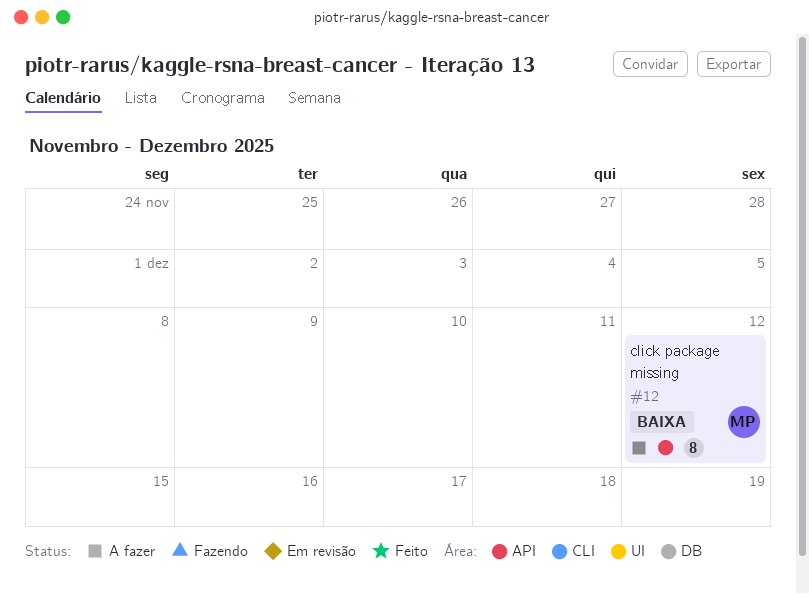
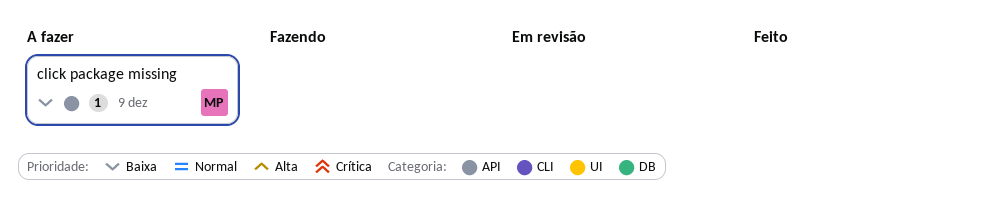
click package missing, estimate: 8 -> 1
click package missing, due: Dec 12 -> Dec 9

